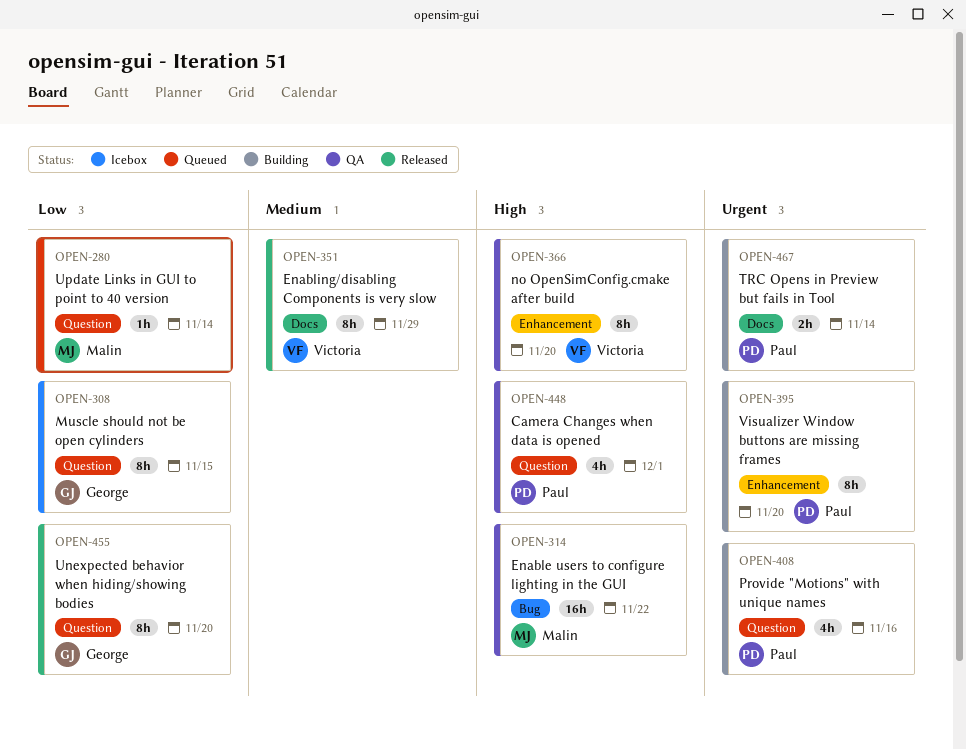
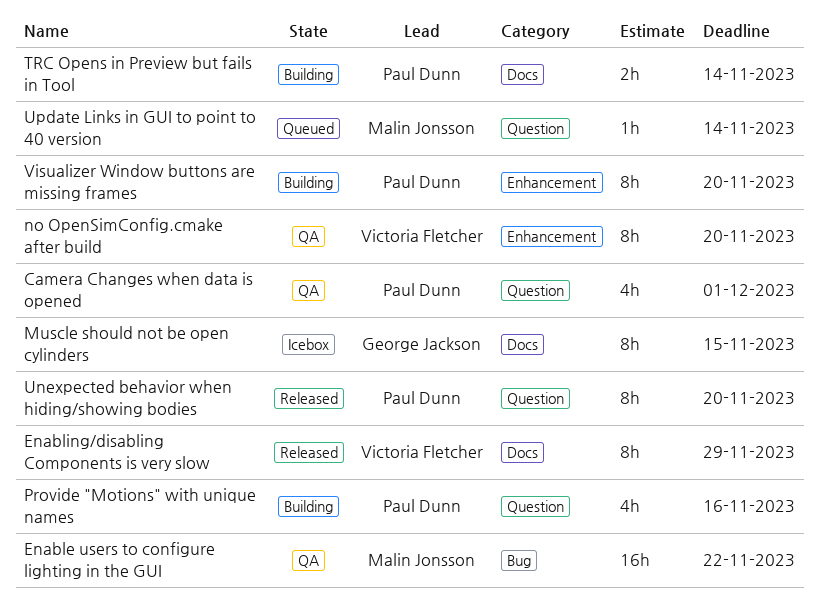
Muscle should not be open cylinders, label: Question -> Docs
Unexpected behavior when hiding/showing bodies, owner: George Jackson -> Paul Dunn

